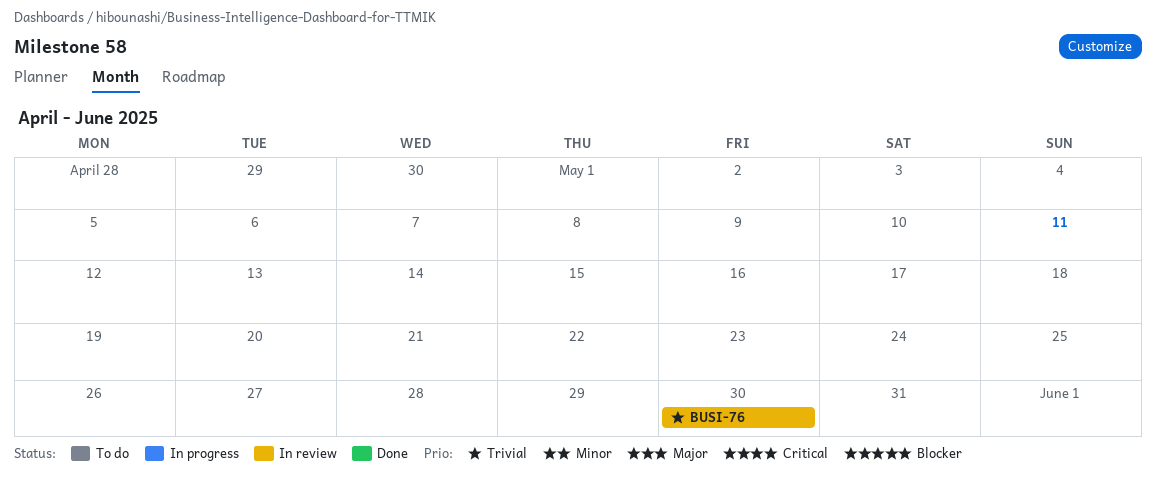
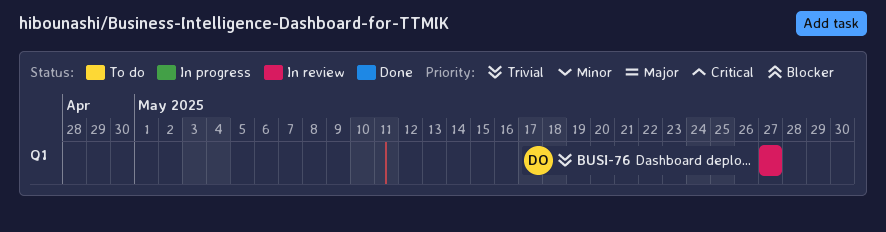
BUSI-76, start: May 30 -> May 27
BUSI-76, due: May 30 -> May 27

